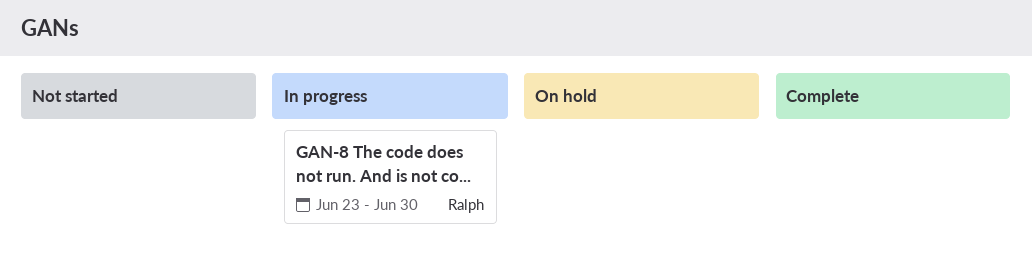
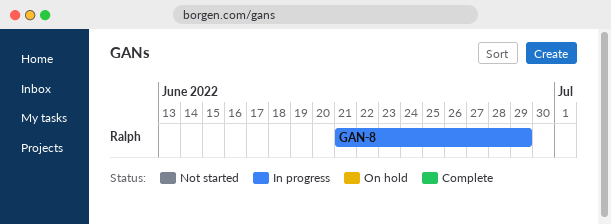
GAN-8, start: Jun 23 -> Jun 21
GAN-8, due: Jun 30 -> Jun 29

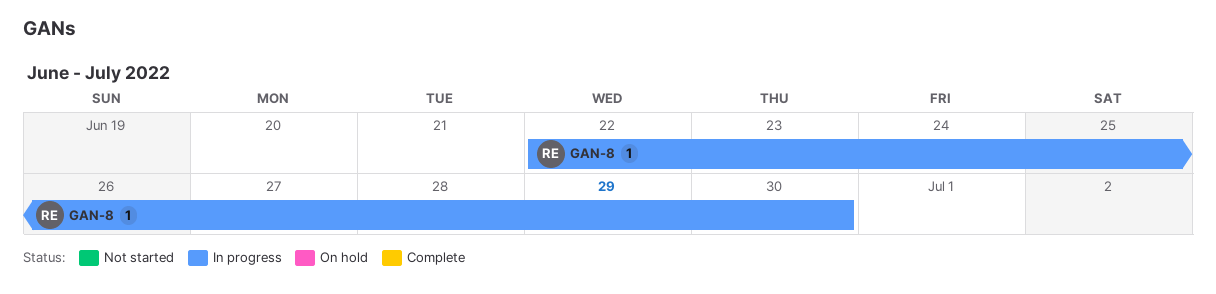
GAN-8, start: Jun 21 -> Jun 22
GAN-8, due: Jun 29 -> Jun 30

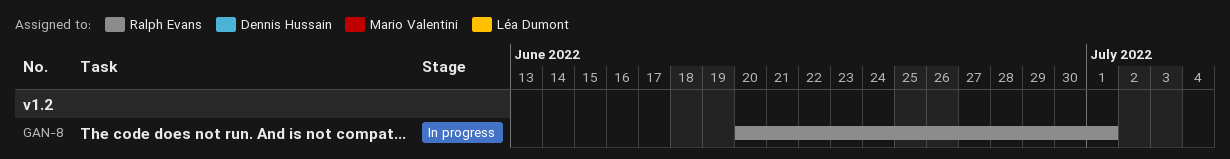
GAN-8, start: Jun 22 -> Jun 20
GAN-8, due: Jun 30 -> Jul 1

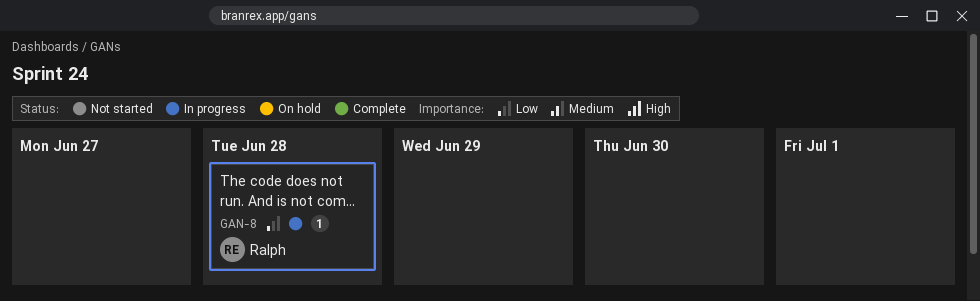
GAN-8, due: Jul 1 -> Jun 28

